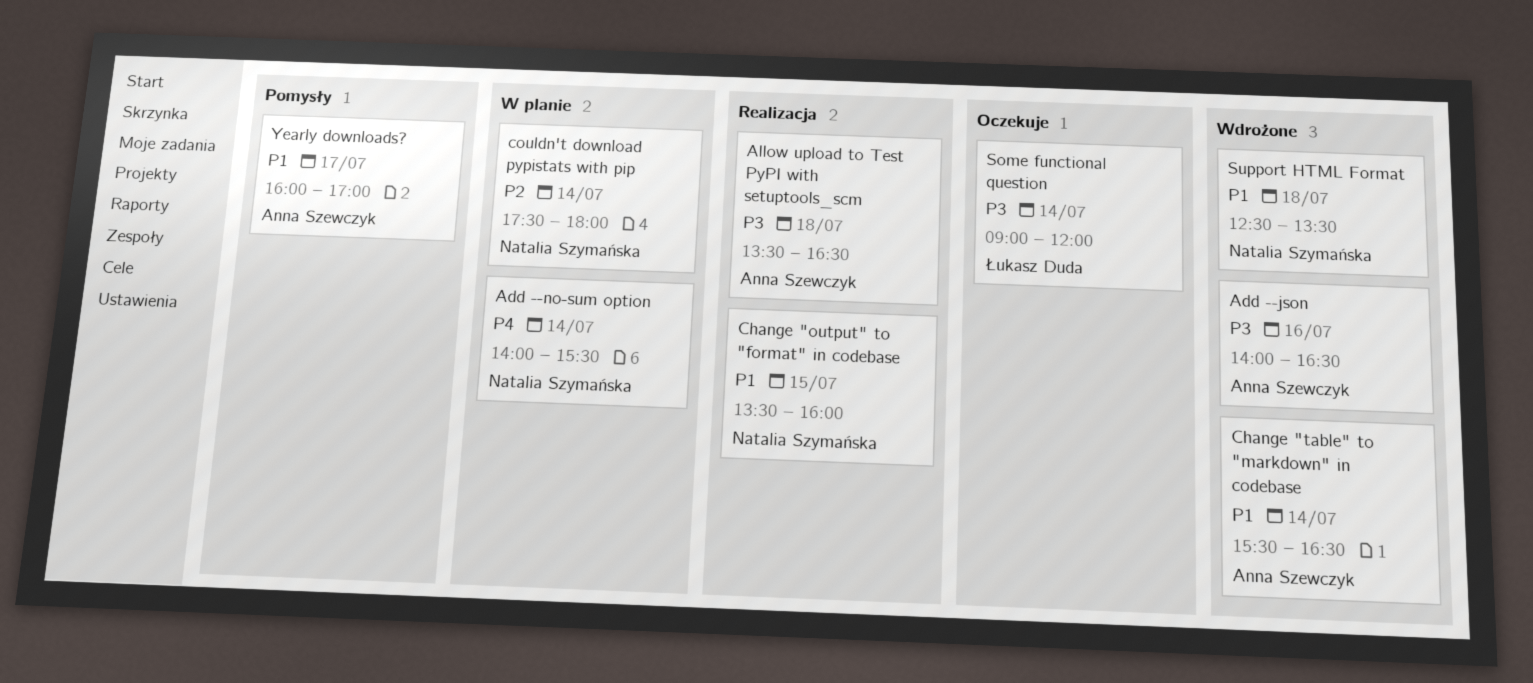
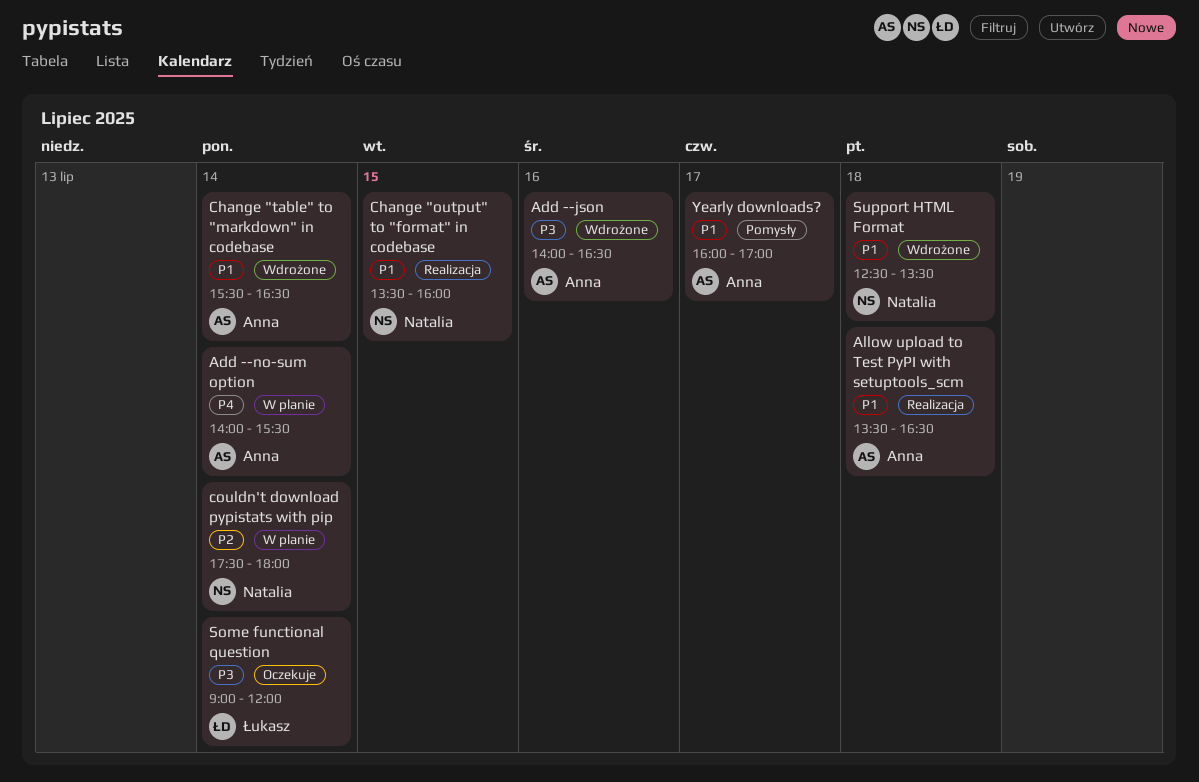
Add --no-sum option, owner: Natalia Szymańska -> Anna Szewczyk
Allow upload to Test PyPI with setuptools_scm, priority: P3 -> P1

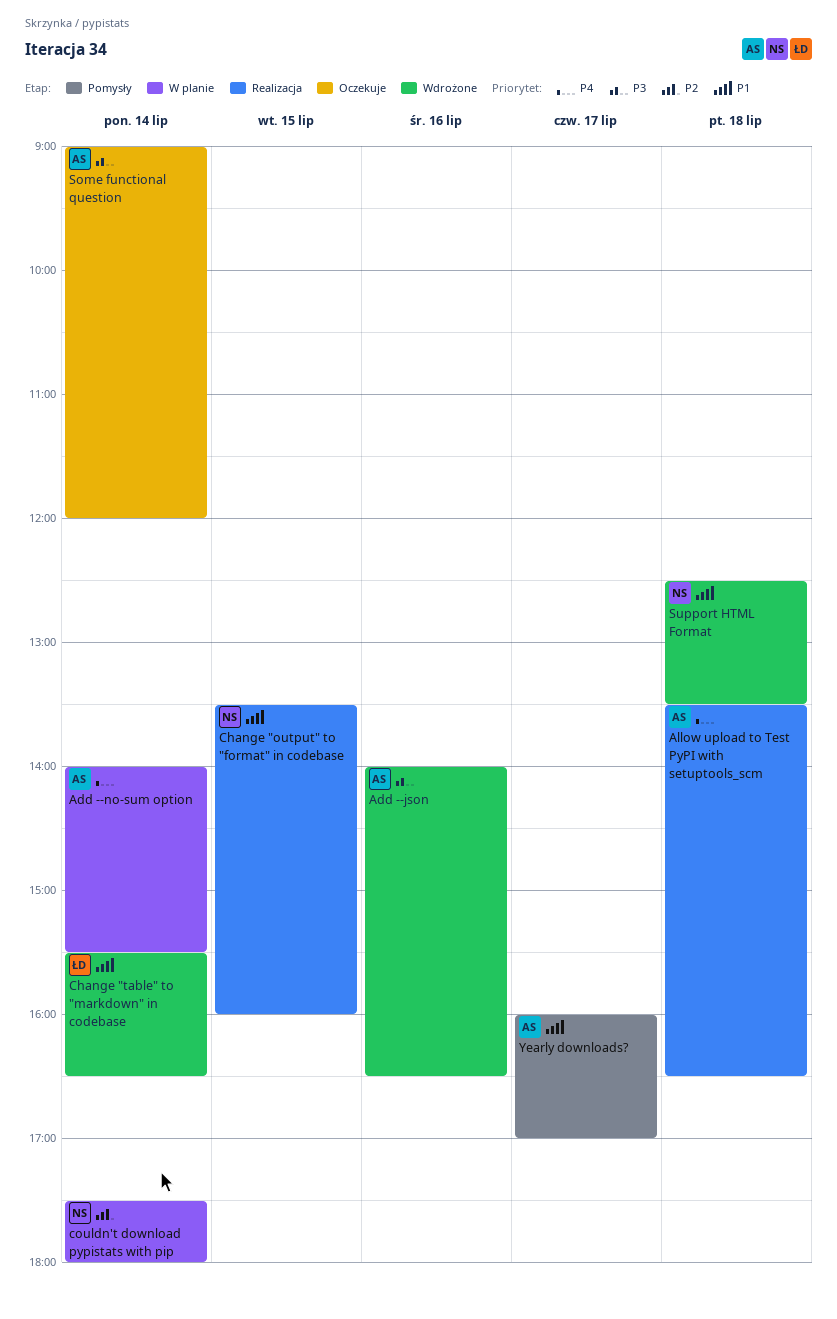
Allow upload to Test PyPI with setuptools_scm, priority: P1 -> P4
Change "table" to "markdown" in codebase, owner: Anna -> Łukasz
Some functional question, owner: Łukasz -> Anna

